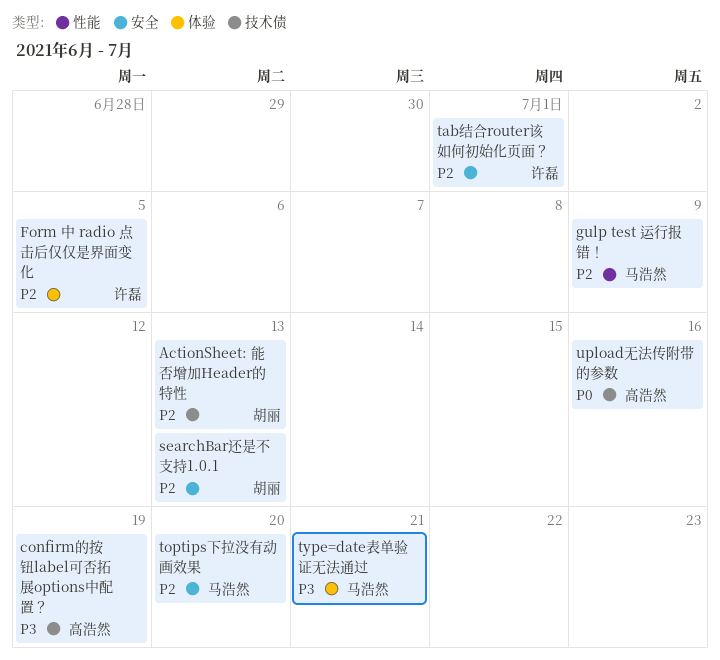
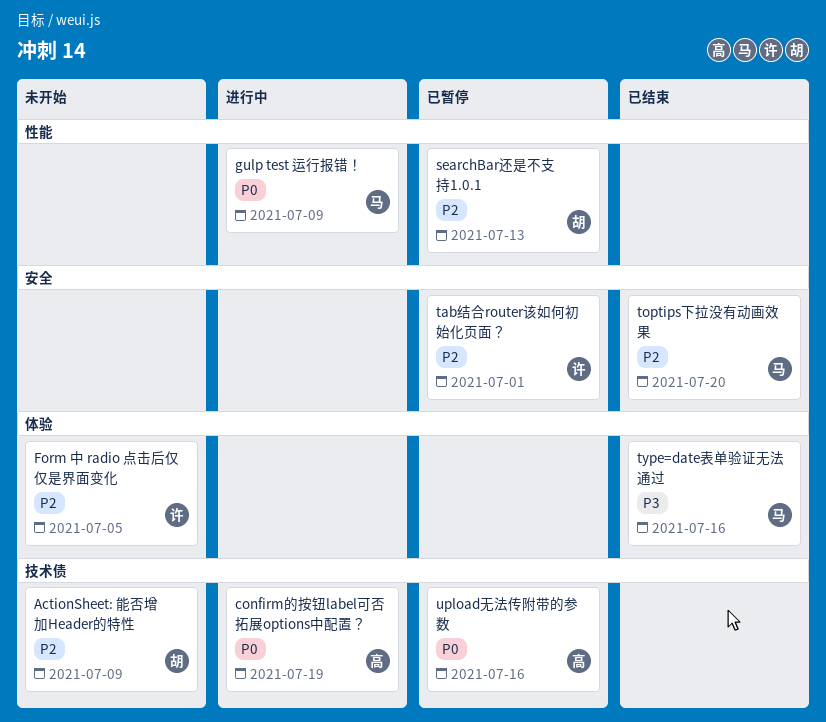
ActionSheet: 能否增加Header的特性, due: Jul 13 -> Jul 9
confirm的按钮label可否拓展options中配置？, priority: P3 -> P0
gulp test 运行报错！, priority: P2 -> P0
searchBar还是不支持1.0.1, label: 安全 -> 性能
type=date表单验证无法通过, due: Jul 21 -> Jul 16

